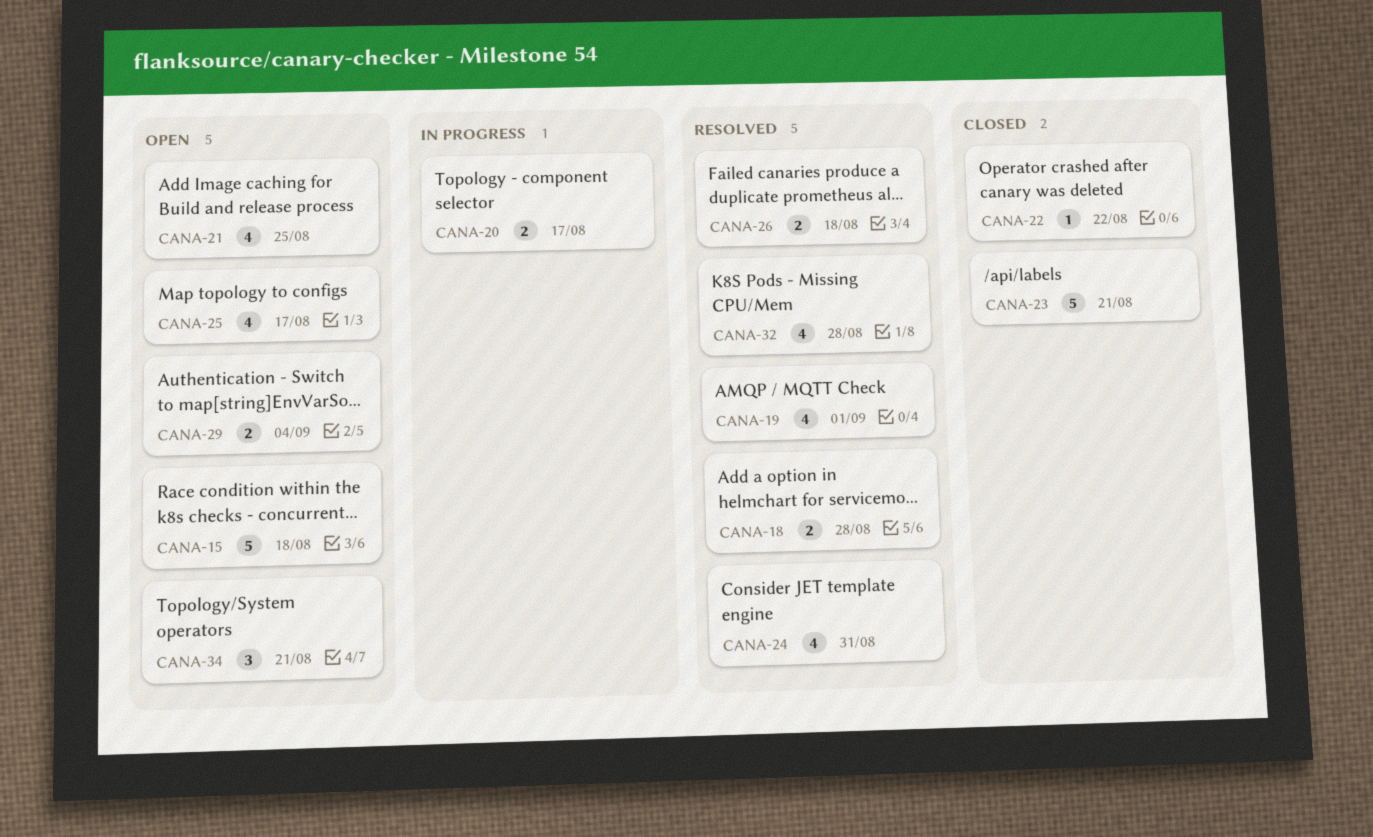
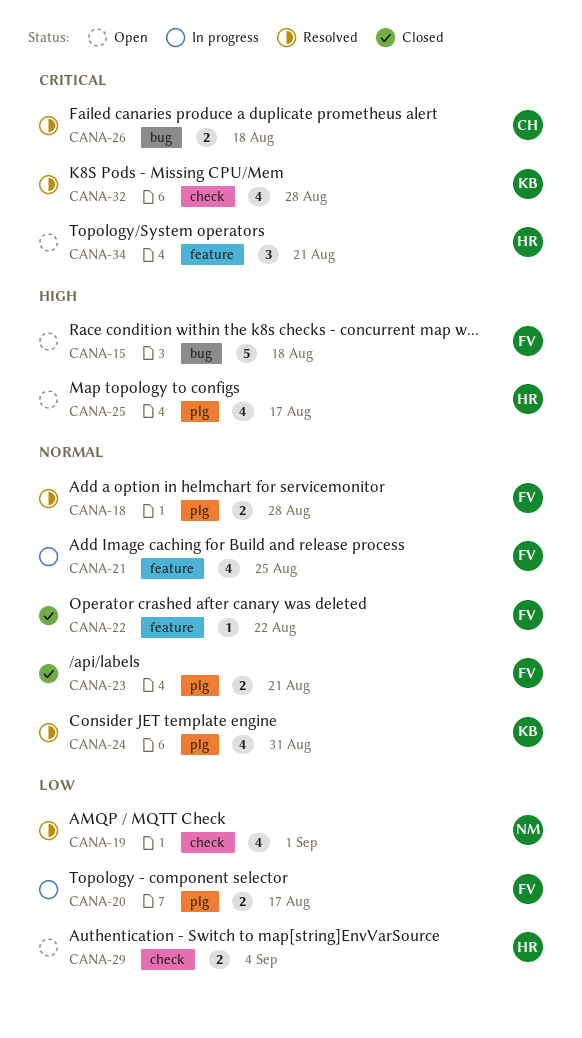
CANA-21, status: Open -> In progress
CANA-23, estimate: 5 -> 2

